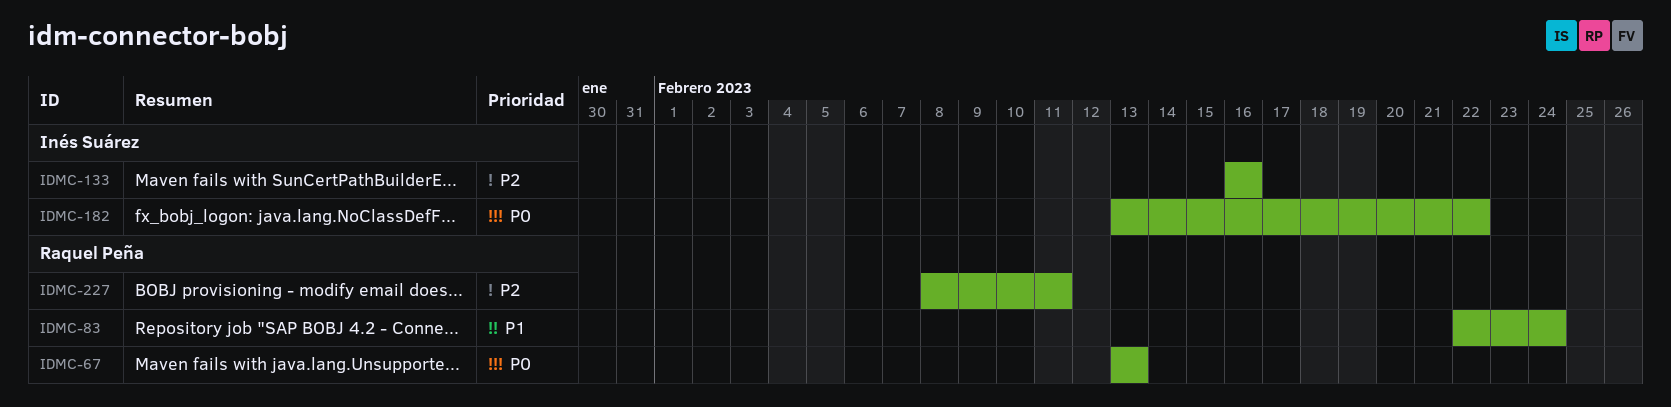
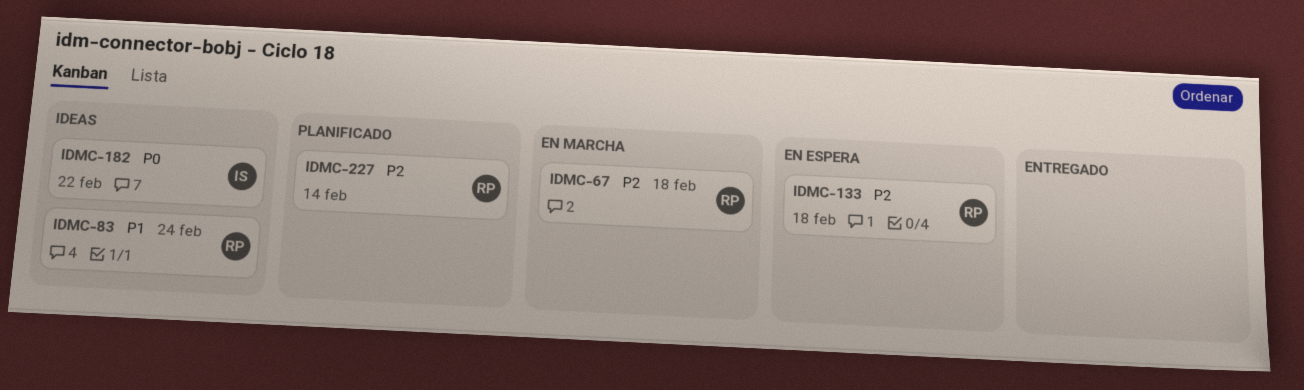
IDMC-67, priority: P0 -> P2
IDMC-67, due: Feb 13 -> Feb 18
IDMC-133, owner: Inés Suárez -> Raquel Peña
IDMC-133, due: Feb 16 -> Feb 18
IDMC-227, due: Feb 11 -> Feb 14

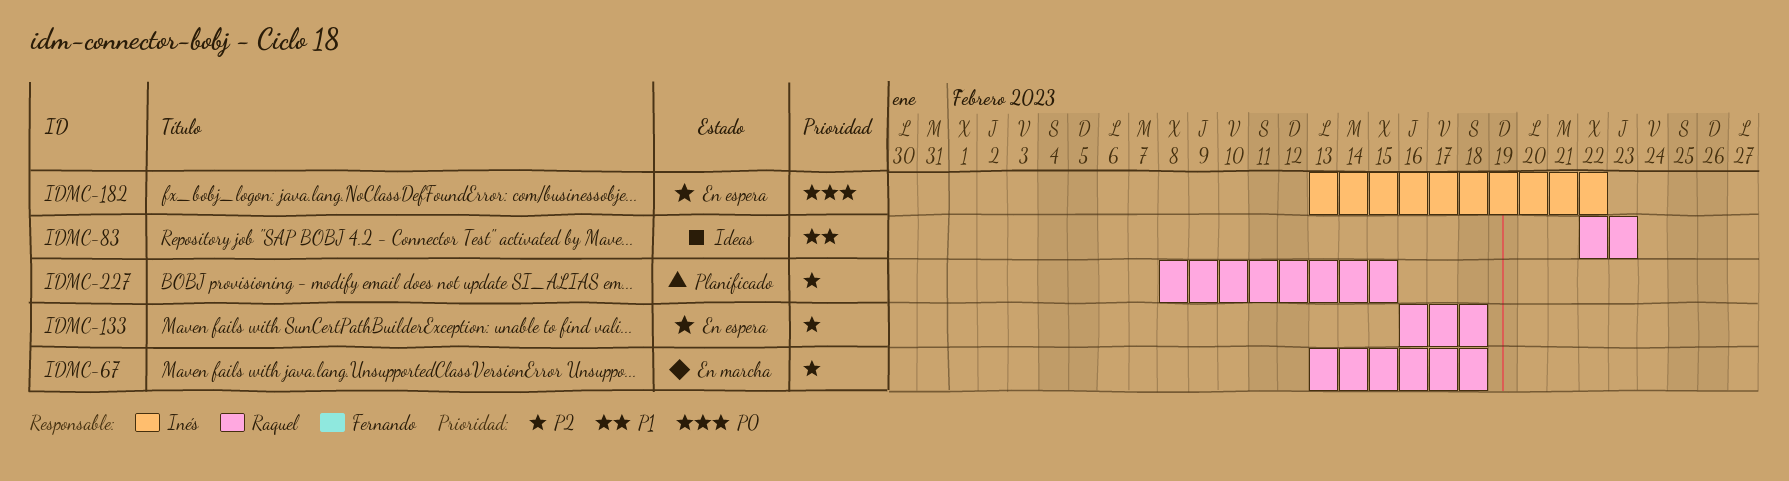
IDMC-83, due: Feb 24 -> Feb 23
IDMC-182, status: Ideas -> En espera
IDMC-227, due: Feb 14 -> Feb 15

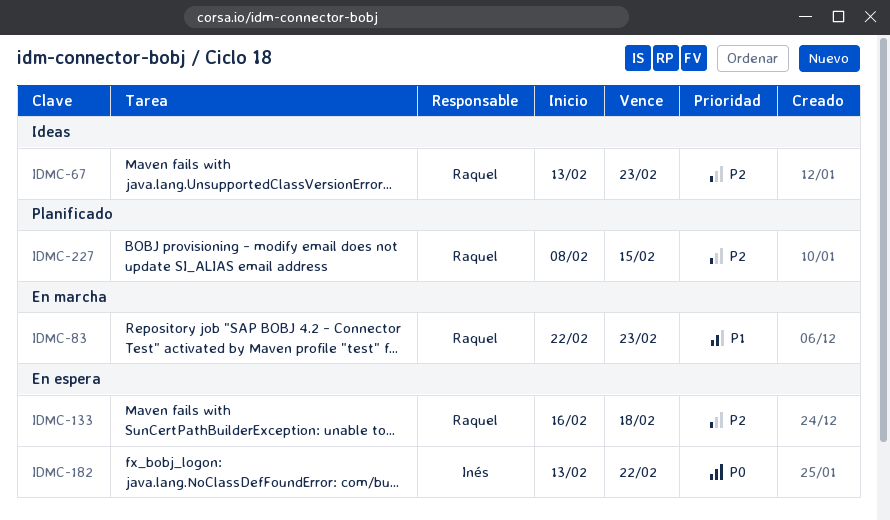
IDMC-67, status: En marcha -> Ideas
IDMC-67, due: Feb 18 -> Feb 23
IDMC-83, status: Ideas -> En marcha

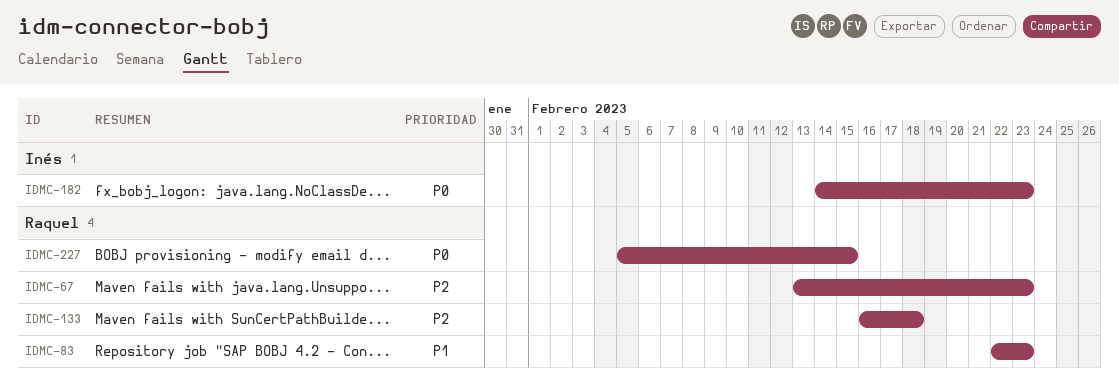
IDMC-182, start: Feb 13 -> Feb 14
IDMC-182, due: Feb 22 -> Feb 23
IDMC-227, priority: P2 -> P0
IDMC-227, start: Feb 8 -> Feb 5

